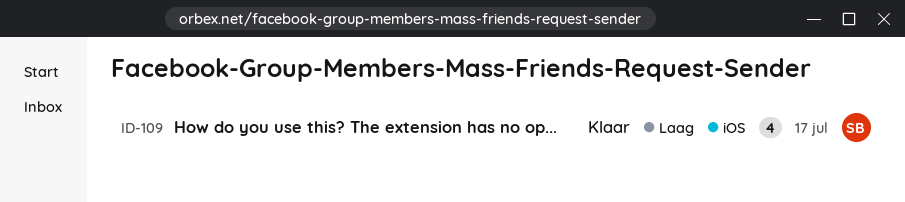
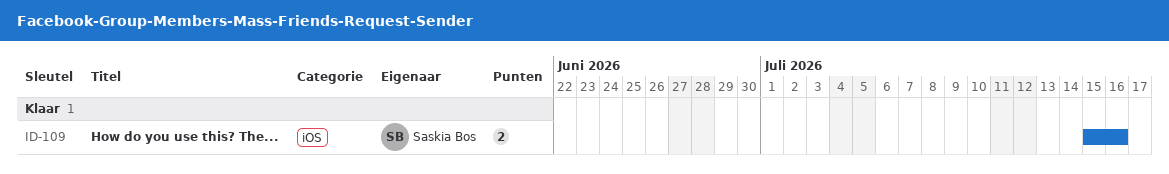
ID-109, estimate: 4 -> 2
ID-109, due: Jul 17 -> Jul 16

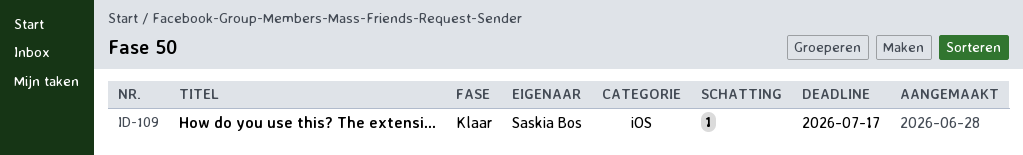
ID-109, estimate: 2 -> 1
ID-109, due: Jul 16 -> Jul 17

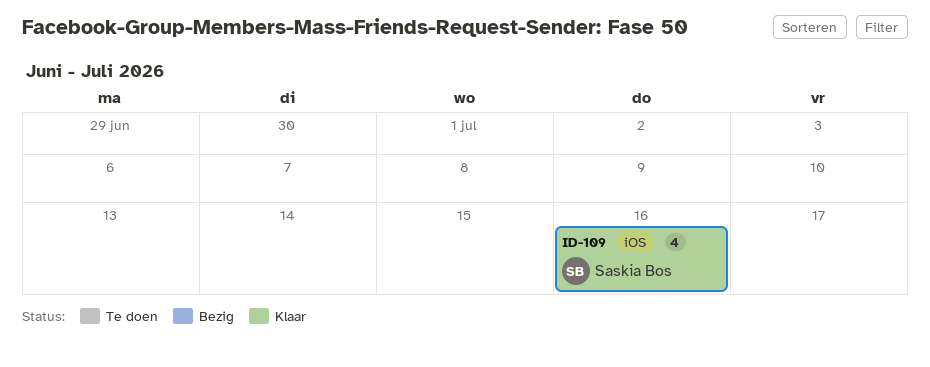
ID-109, estimate: 1 -> 4
ID-109, due: Jul 17 -> Jul 16

